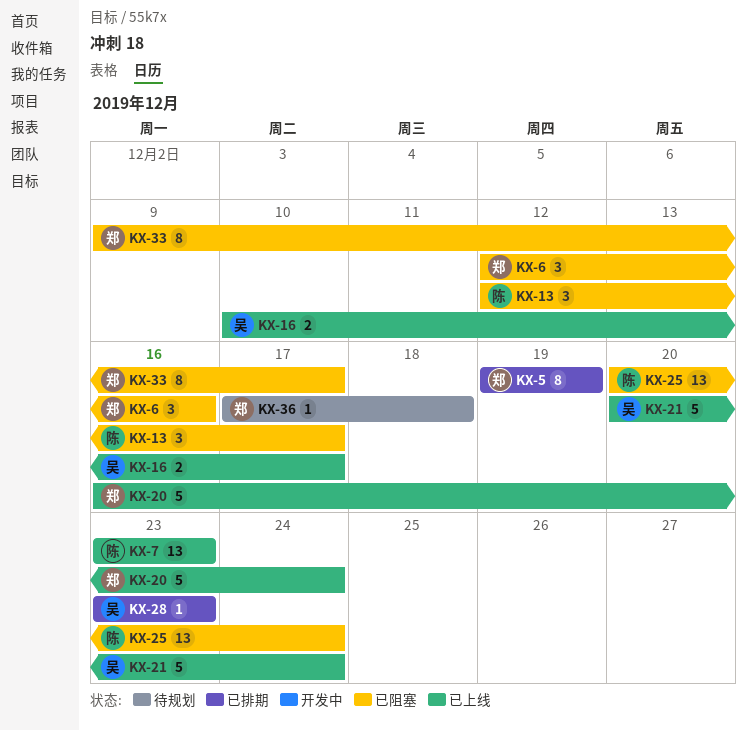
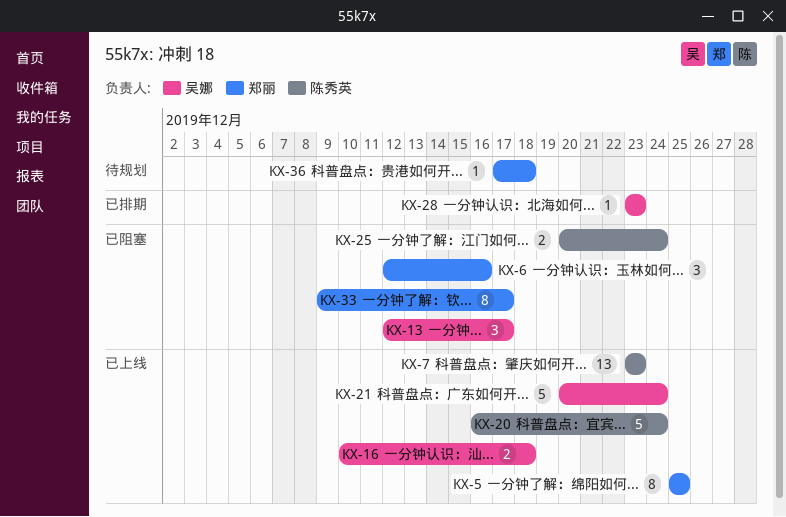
KX-5, status: 已排期 -> 已上线
KX-5, start: Dec 19 -> Dec 25
KX-5, due: Dec 19 -> Dec 25
KX-13, owner: 陈秀英 -> 吴娜
KX-16, due: Dec 17 -> Dec 18
KX-20, owner: 郑丽 -> 陈秀英
KX-25, estimate: 13 -> 2

